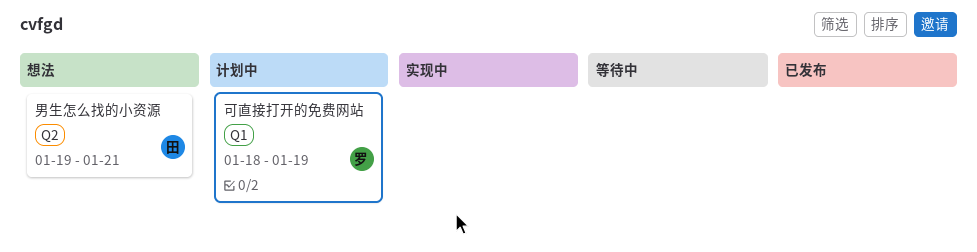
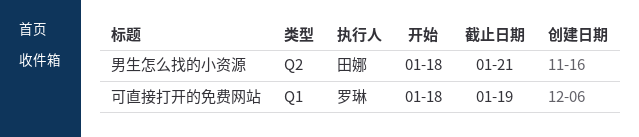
男生怎么找的小资源, start: Jan 19 -> Jan 18

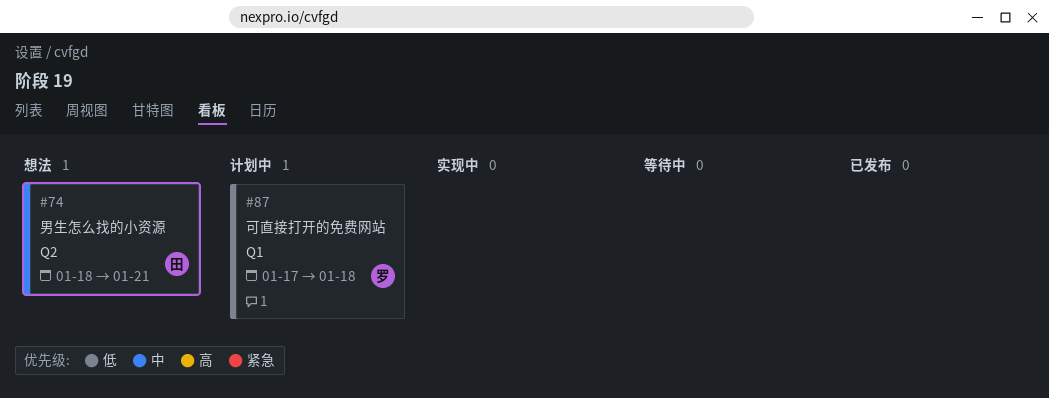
可直接打开的免费网站, start: Jan 18 -> Jan 17
可直接打开的免费网站, due: Jan 19 -> Jan 18

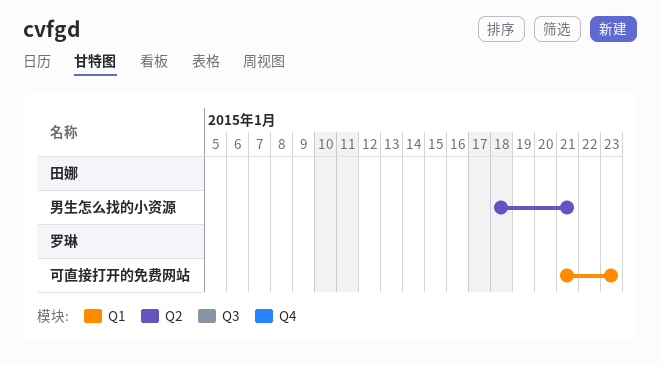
可直接打开的免费网站, start: Jan 17 -> Jan 21
可直接打开的免费网站, due: Jan 18 -> Jan 23

